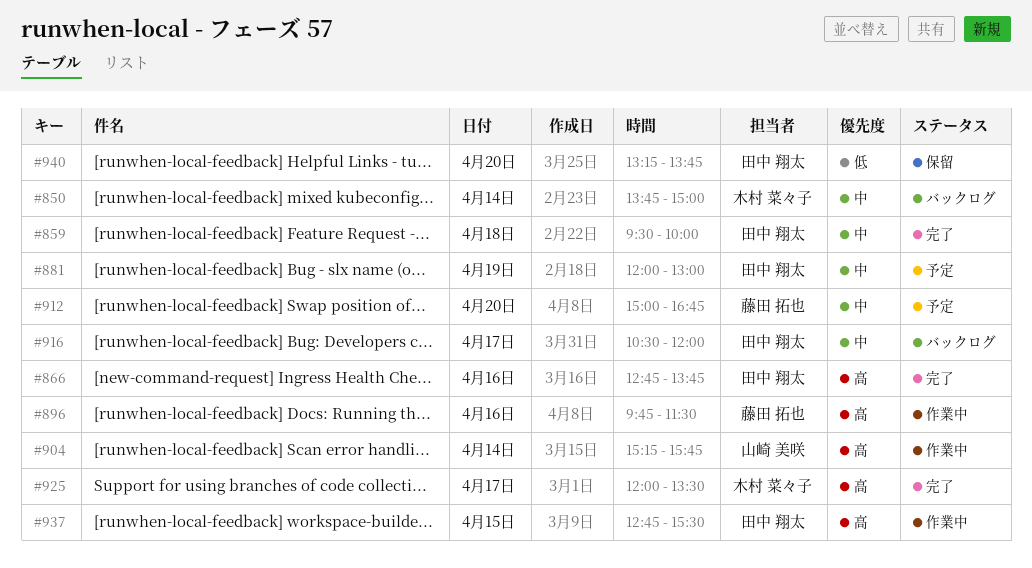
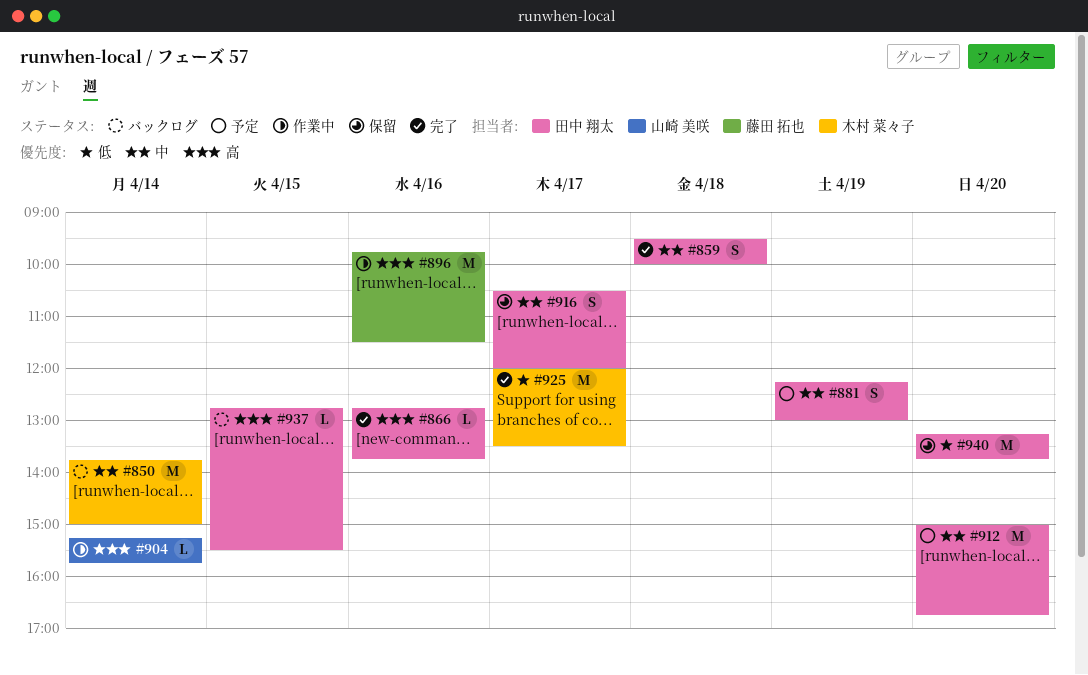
#881, begins: 12:00 -> 12:15
#912, owner: 藤田 拓也 -> 田中 翔太
#916, status: バックログ -> 保留
#925, priority: 高 -> 低
#937, status: 作業中 -> バックログ

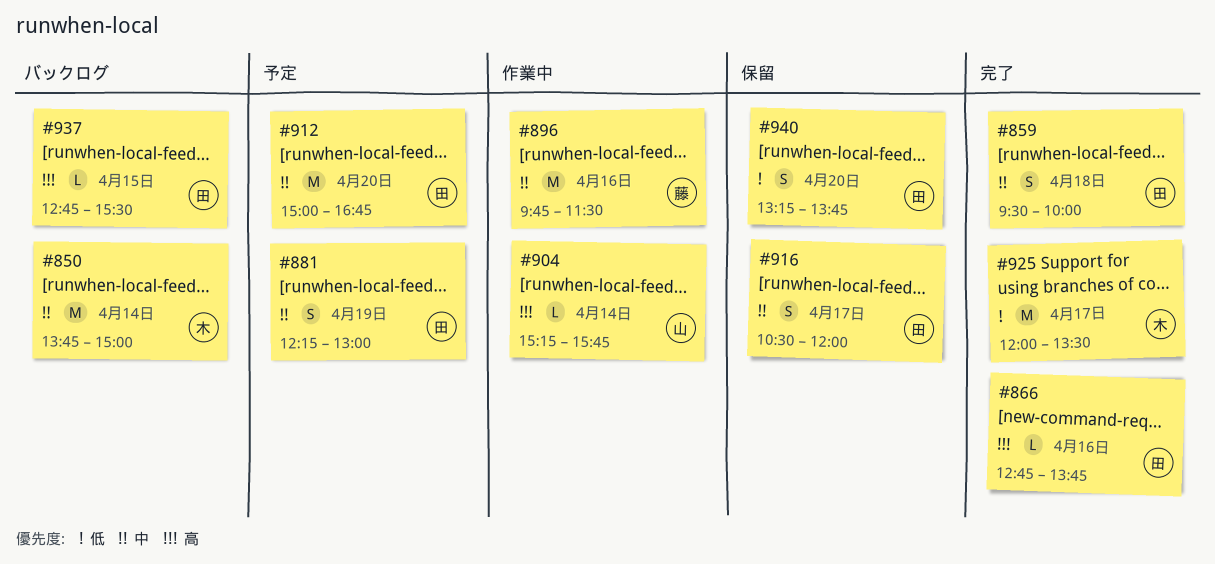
#896, priority: 高 -> 中
#940, estimate: M -> S

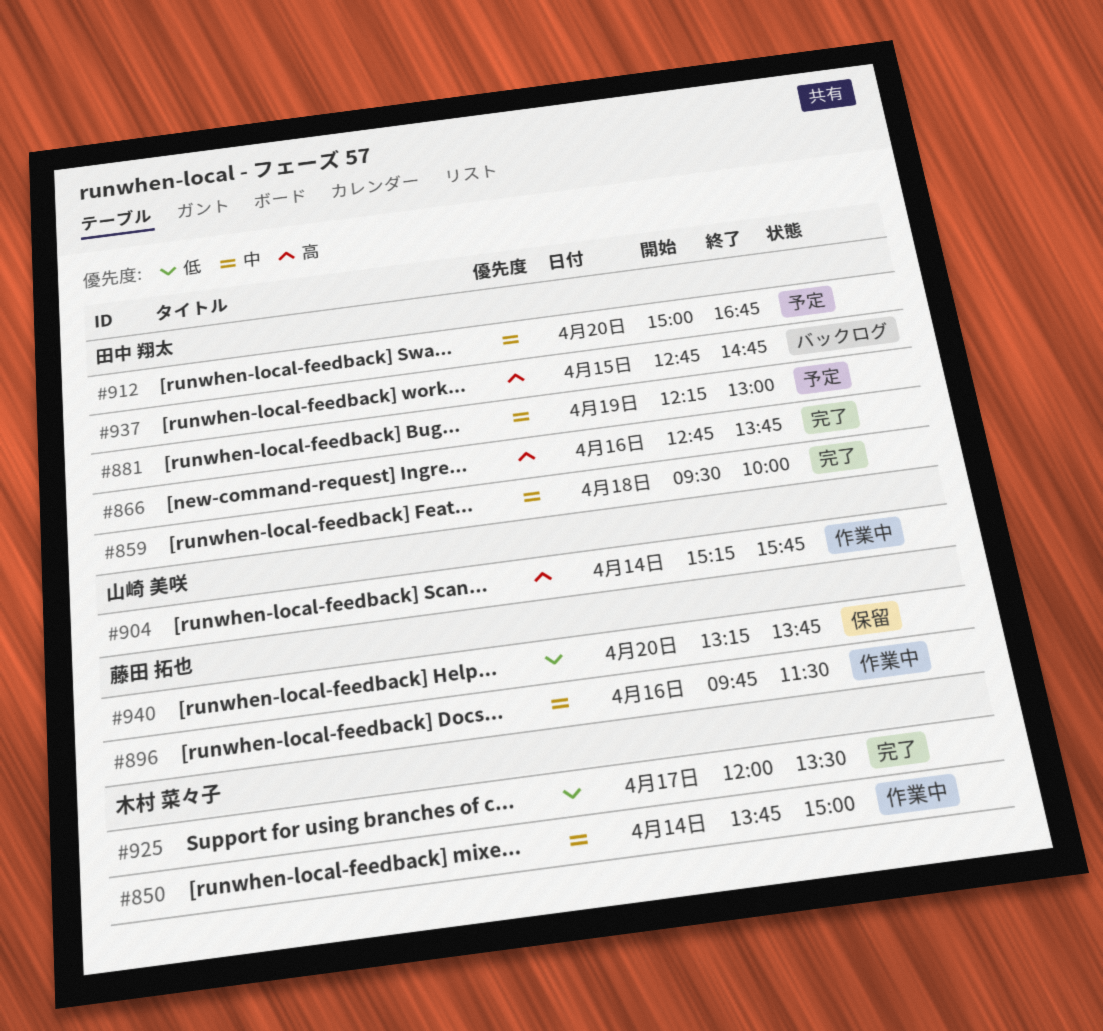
#850, status: バックログ -> 作業中
#916: present -> none
#937, ends: 15:30 -> 14:45
#940, owner: 田中 翔太 -> 藤田 拓也

